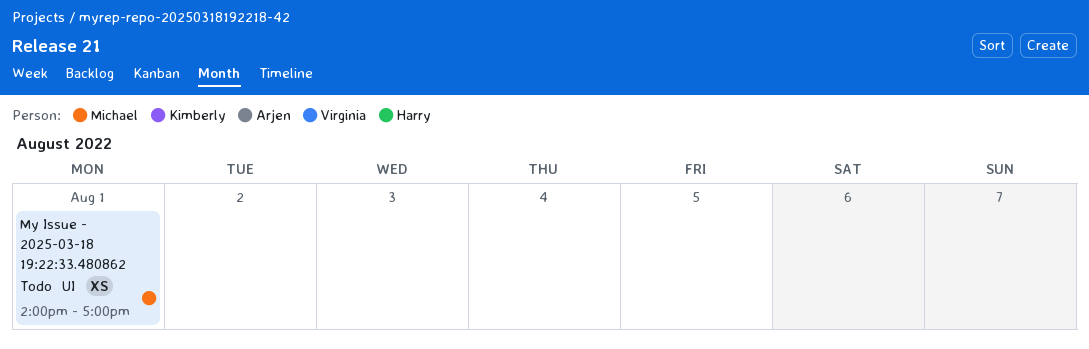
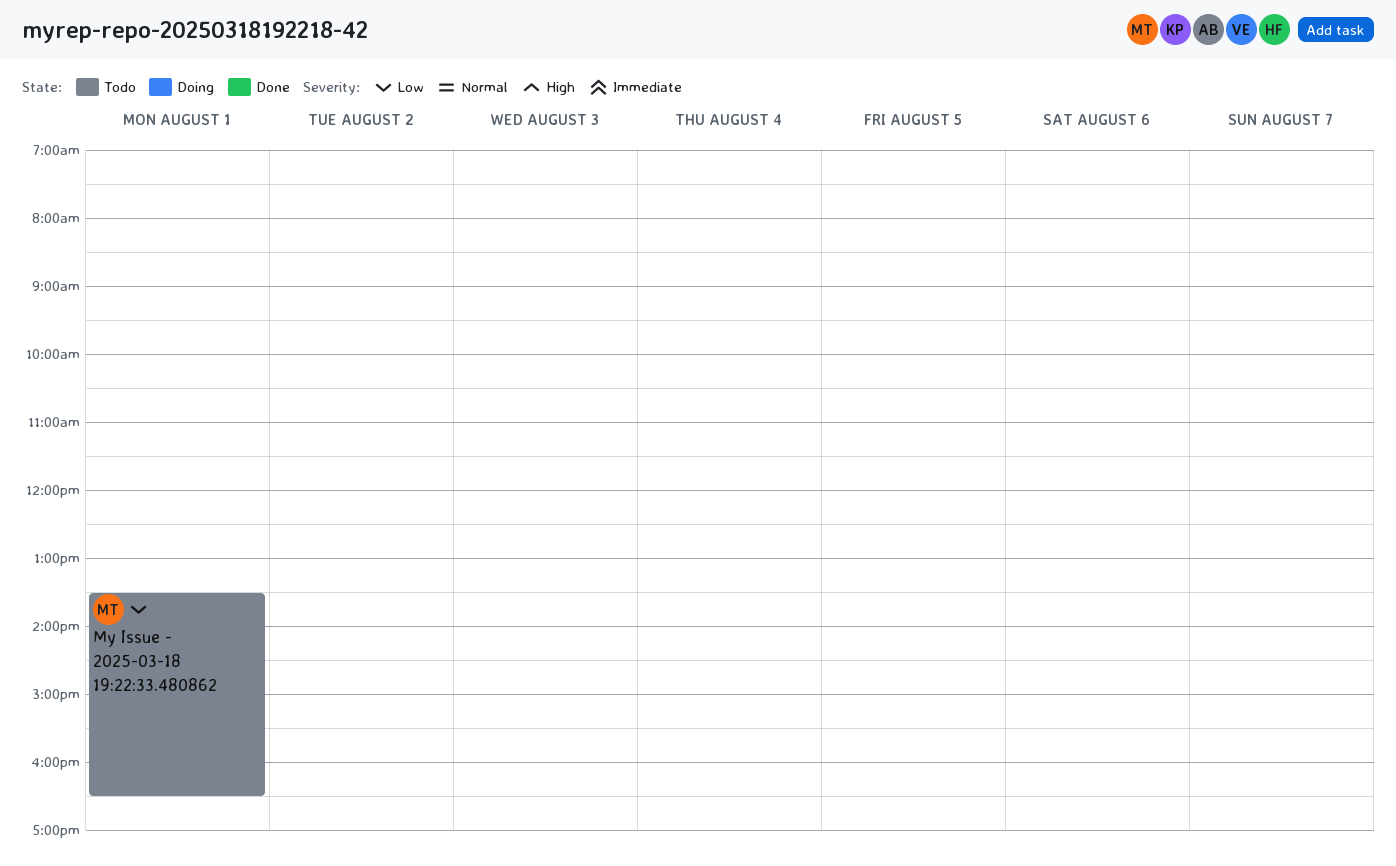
My Issue - 2025-03-18 19:22:33.480862, begins: 14:00 -> 13:30
My Issue - 2025-03-18 19:22:33.480862, ends: 17:00 -> 16:30

